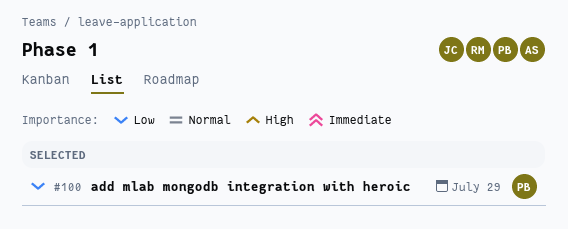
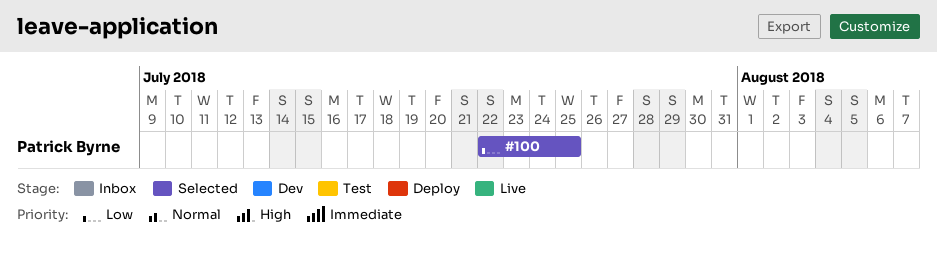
#100, due: Jul 29 -> Jul 25

